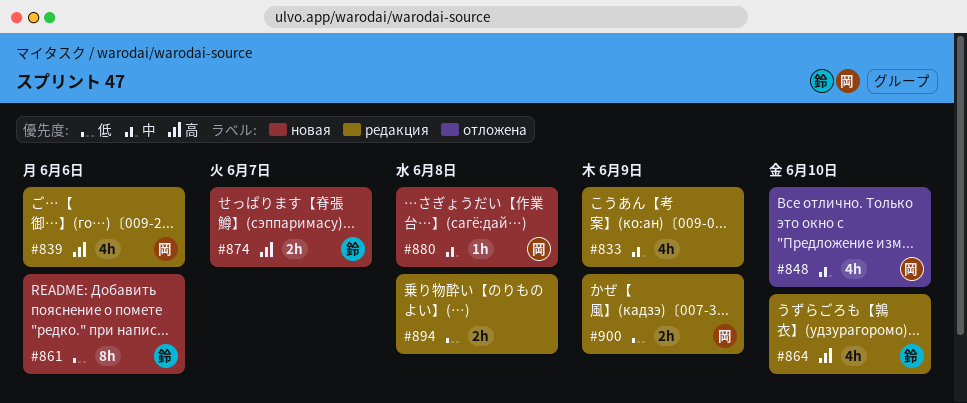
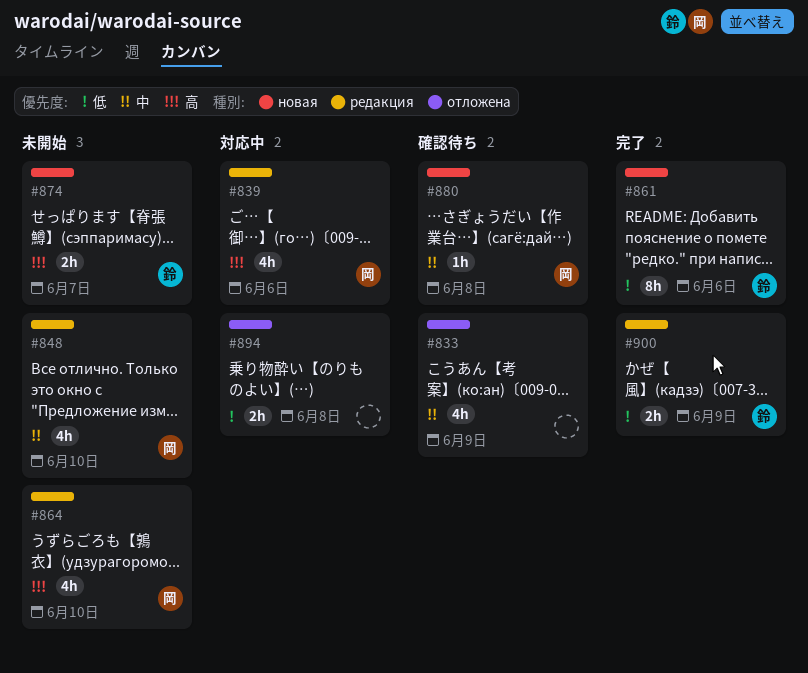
#833, label: редакция -> отложена
#848, label: отложена -> редакция
#864, owner: 鈴 -> 岡
#894, label: редакция -> отложена
#900, owner: 岡 -> 鈴

